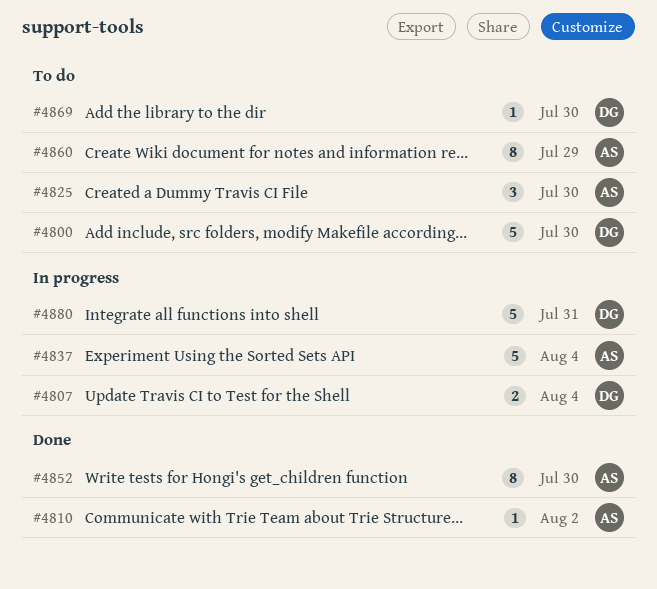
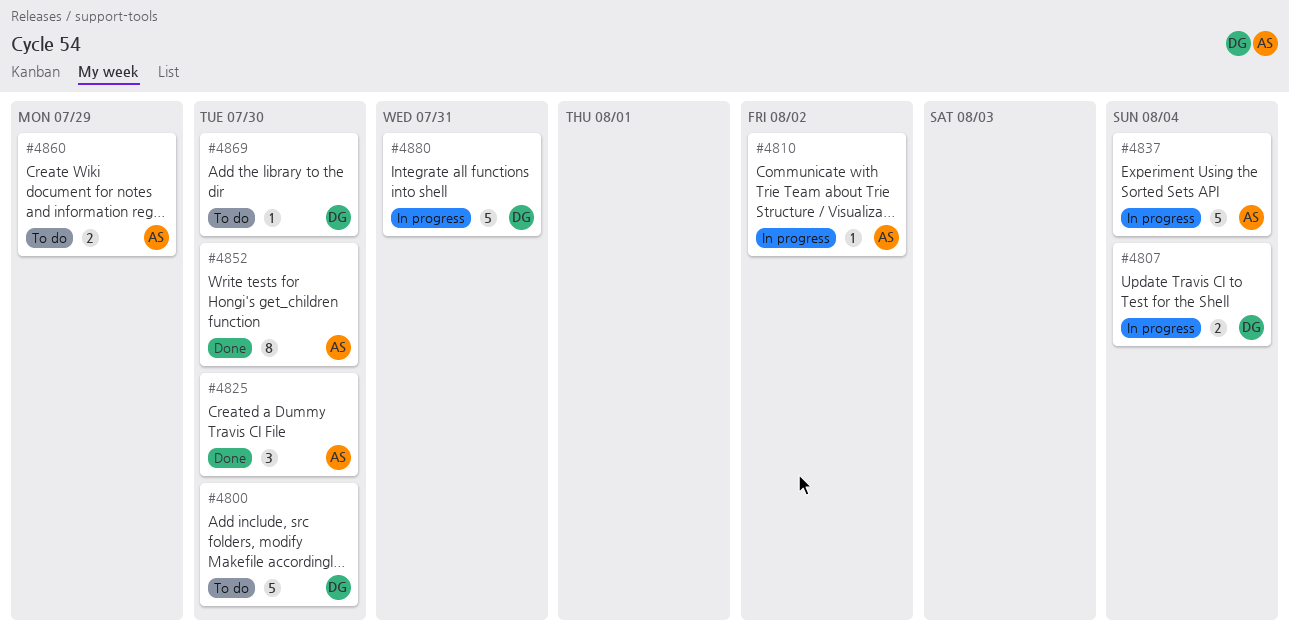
#4810, status: Done -> In progress
#4825, status: To do -> Done
#4860, estimate: 8 -> 2

